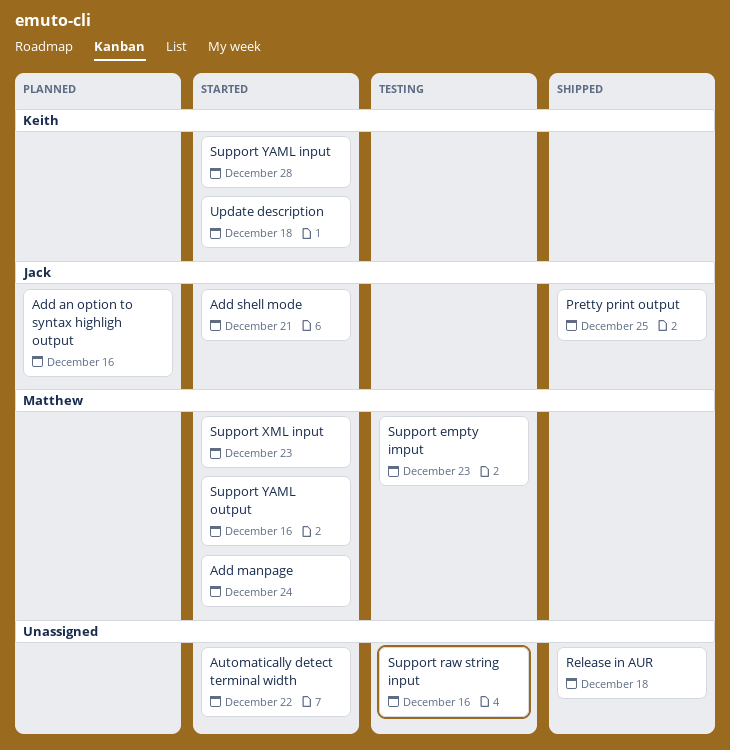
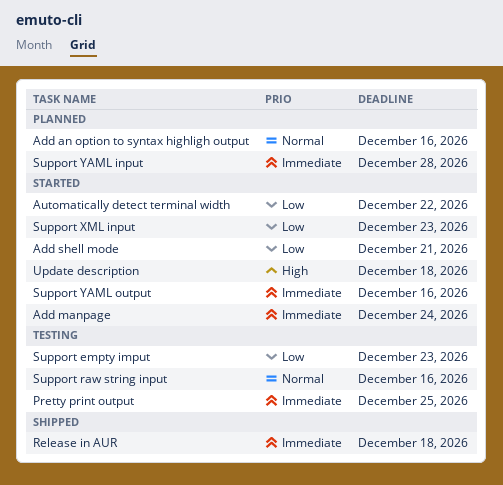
Pretty print output, status: Shipped -> Testing
Support YAML input, status: Started -> Planned

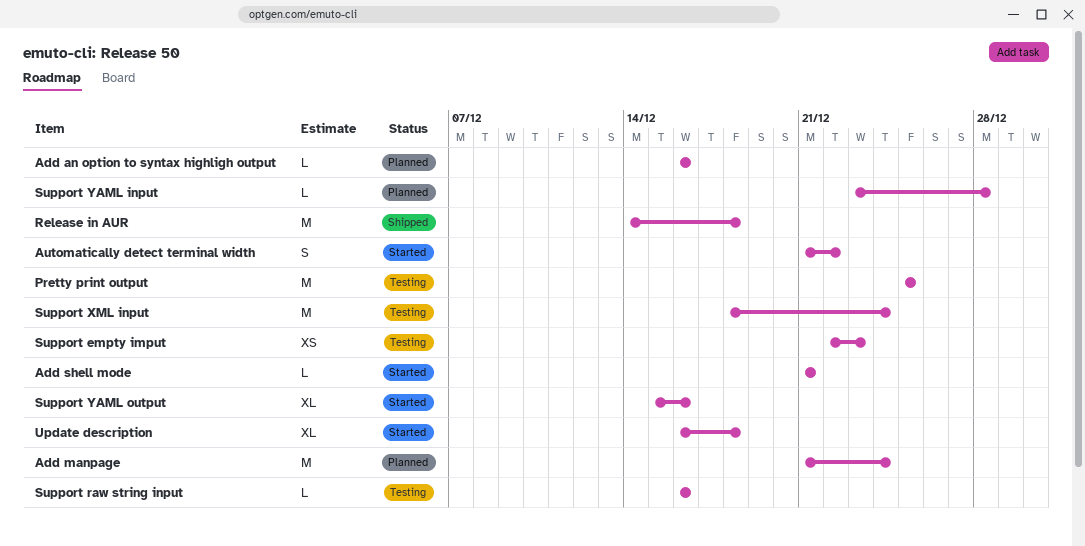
Add manpage, status: Started -> Planned
Support XML input, status: Started -> Testing
Support XML input, due: Dec 23 -> Dec 24

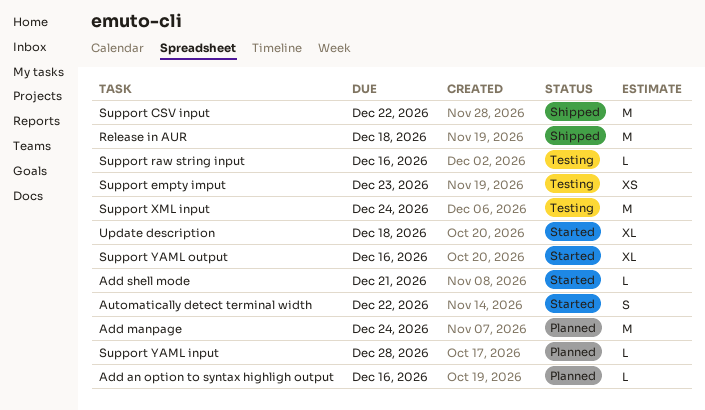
Pretty print output: present -> none
Support CSV input: none -> present

